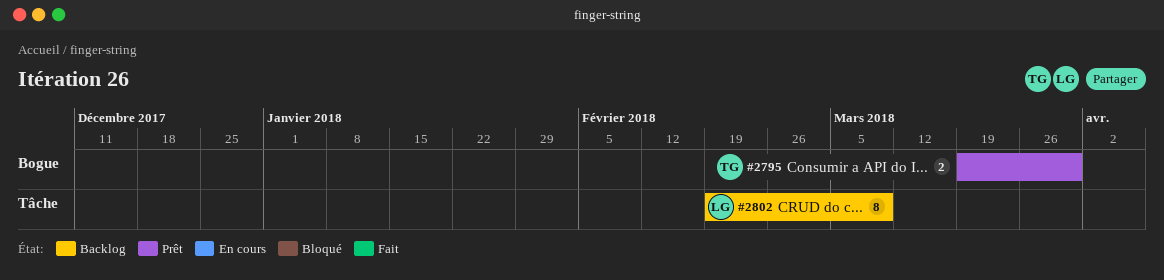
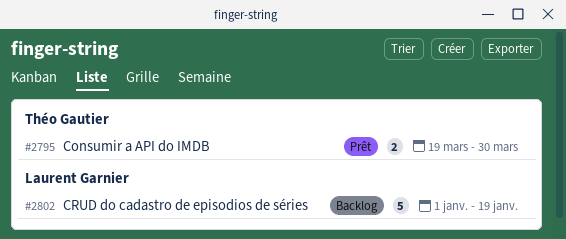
#2802, estimate: 8 -> 5
#2802, start: Feb 19 -> Jan 1
#2802, due: Mar 9 -> Jan 19

